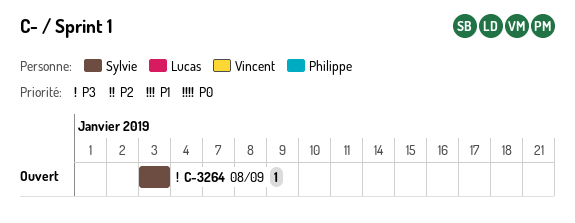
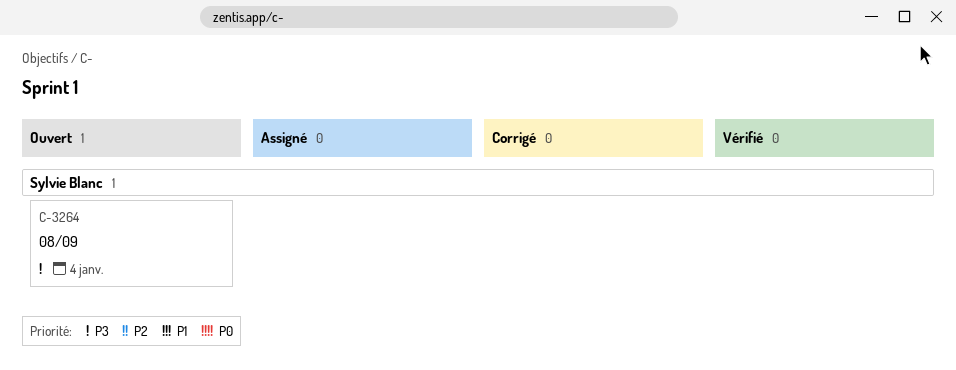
C-3264, due: Jan 3 -> Jan 4

